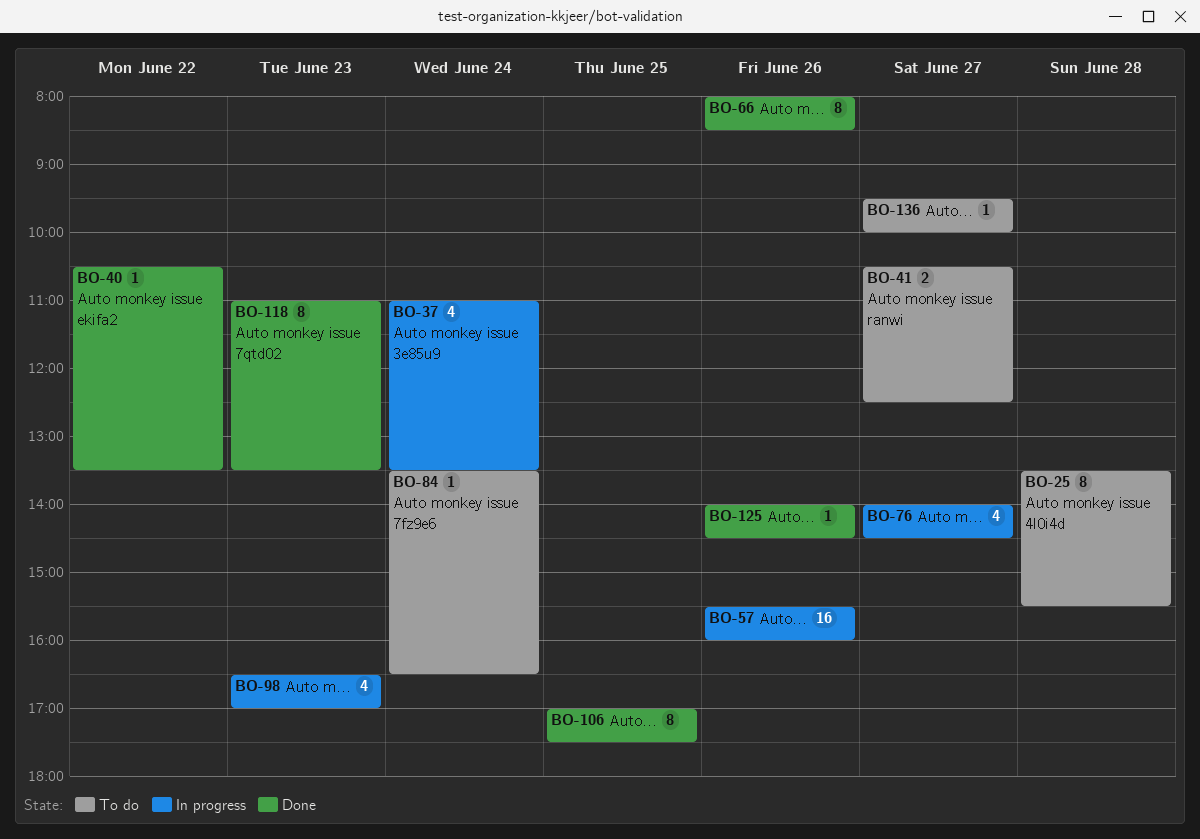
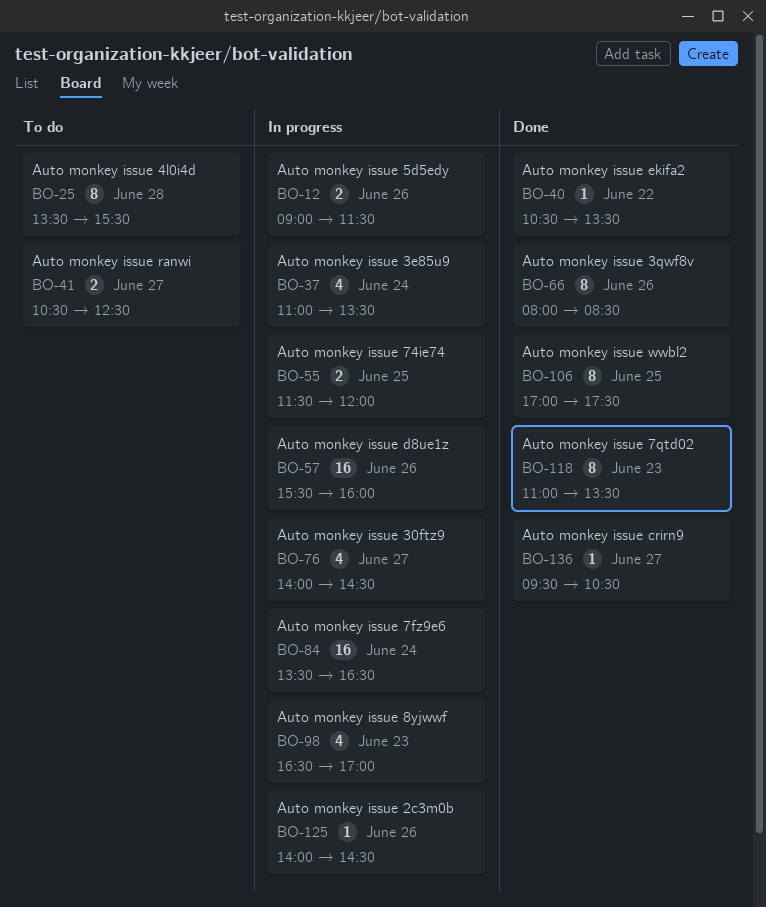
BO-12: none -> present
BO-55: none -> present
BO-84, status: To do -> In progress
BO-84, estimate: 1 -> 16
BO-125, status: Done -> In progress
BO-136, status: To do -> Done
BO-136, ends: 10:00 -> 10:30

